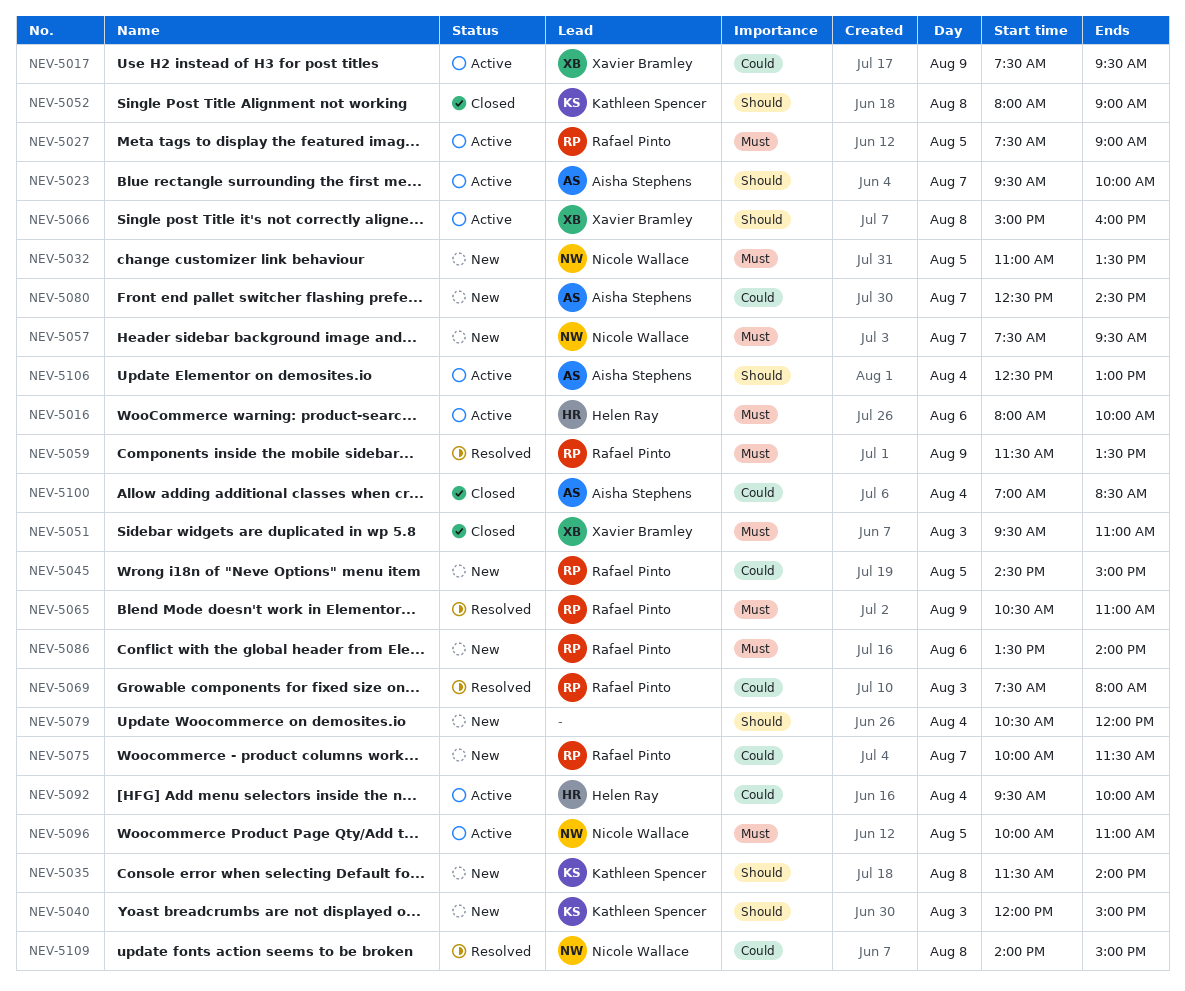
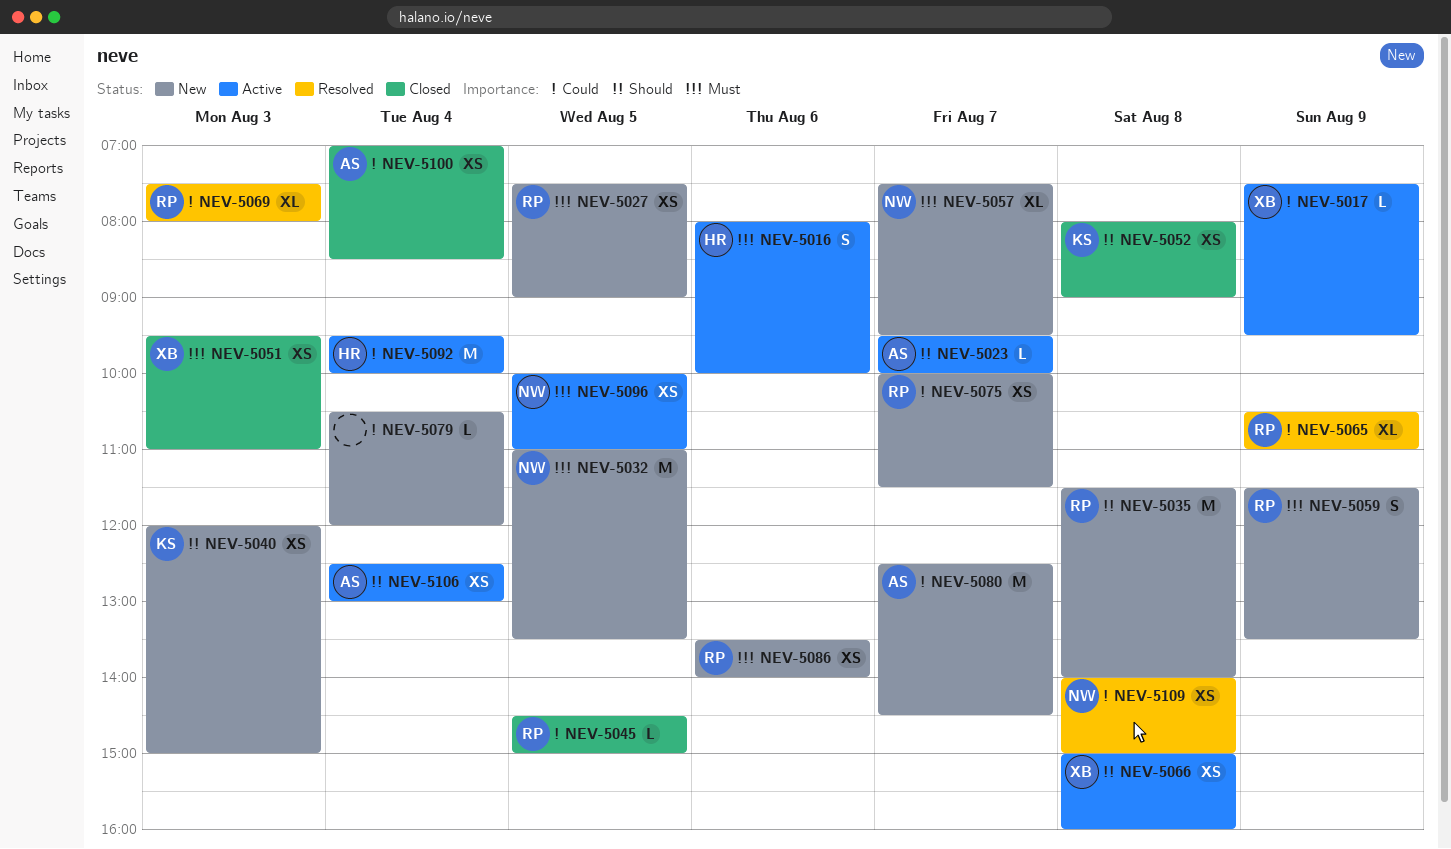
NEV-5027, status: Active -> New
NEV-5035, owner: Kathleen Spencer -> Rafael Pinto
NEV-5045, status: New -> Closed
NEV-5059, status: Resolved -> New
NEV-5065, priority: Must -> Could
NEV-5079, priority: Should -> Could

